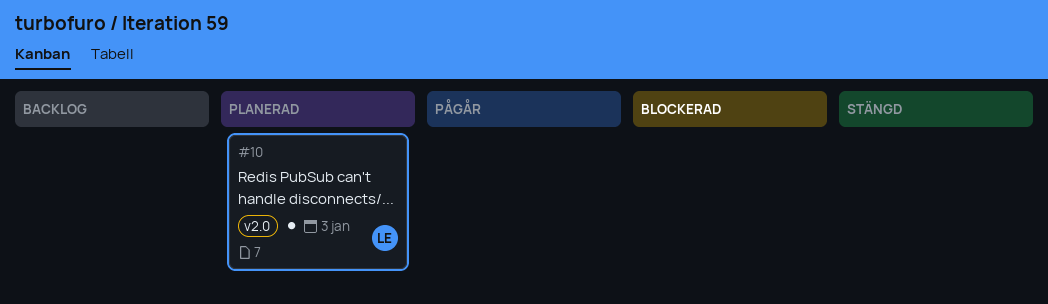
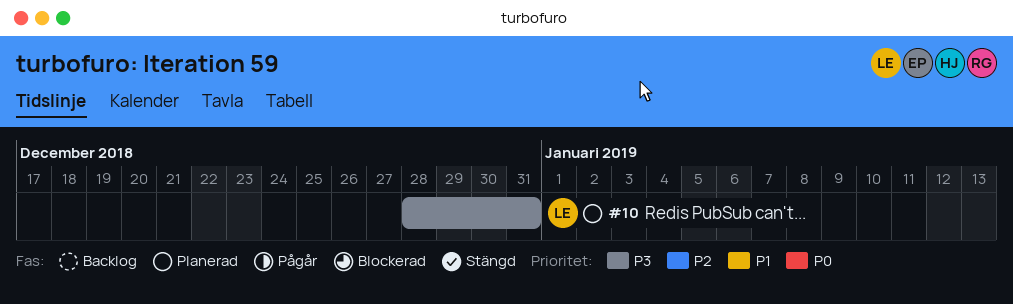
#10, due: Jan 3 -> Dec 31

